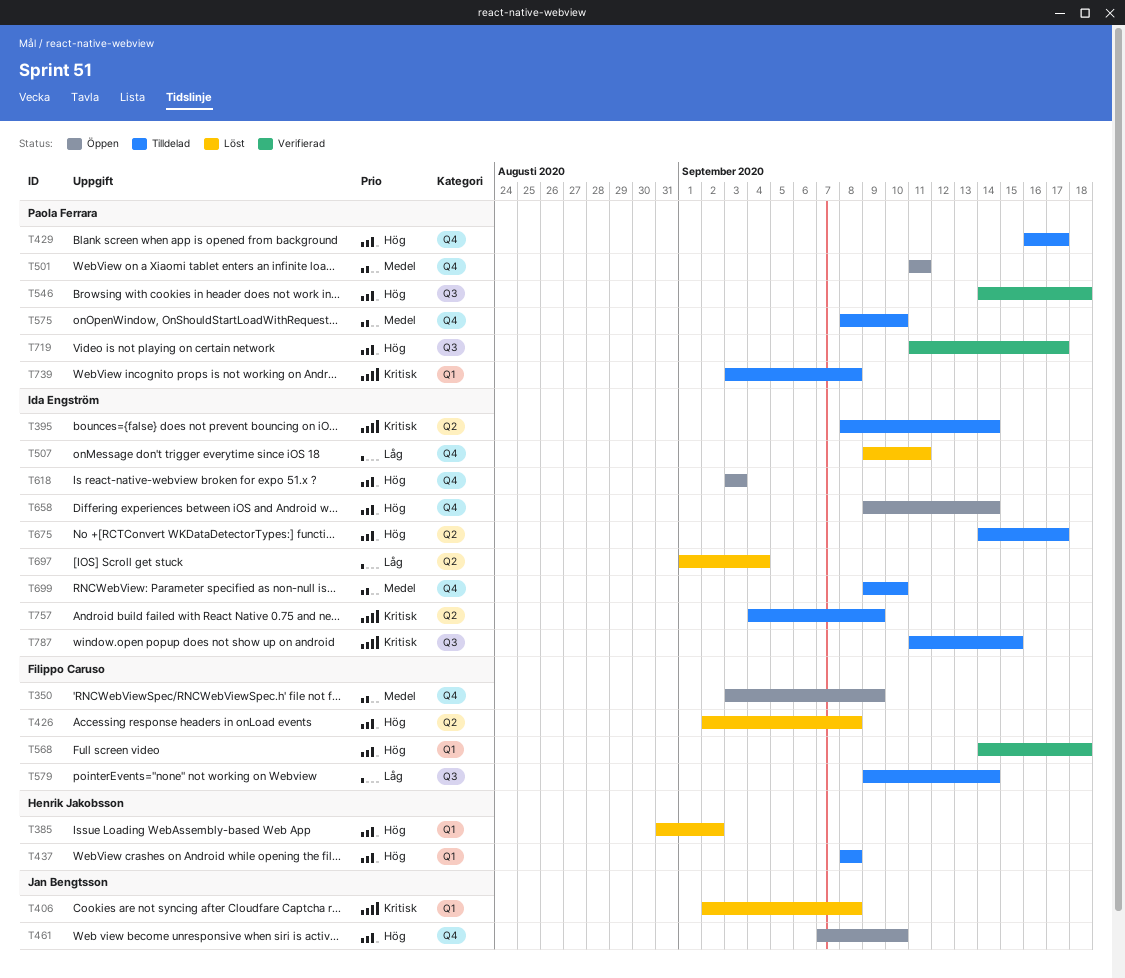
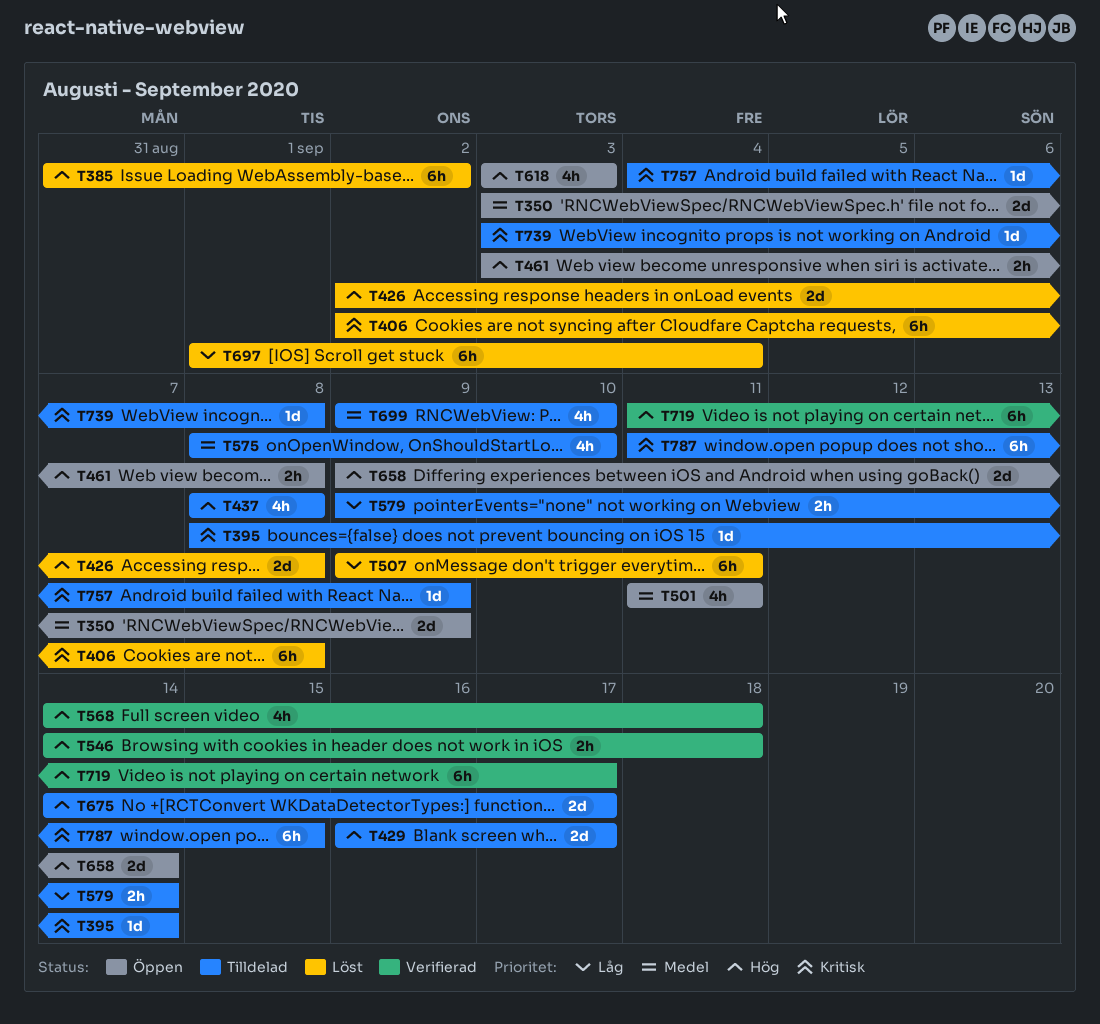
T461, start: Sep 7 -> Sep 3
T461, due: Sep 10 -> Sep 8

